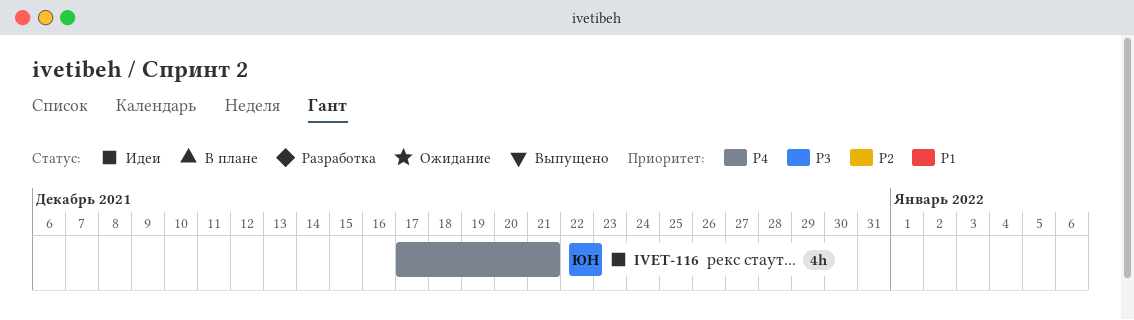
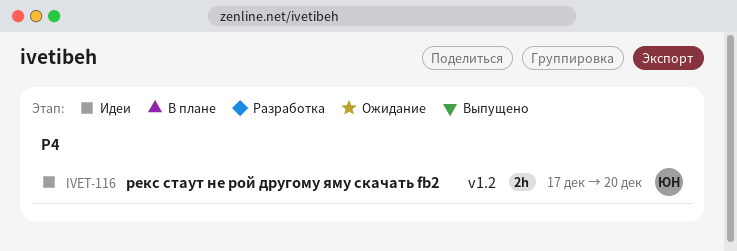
IVET-116, estimate: 4h -> 2h
IVET-116, due: Dec 21 -> Dec 20

